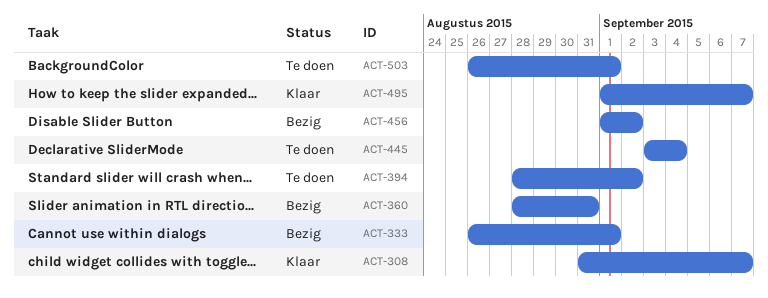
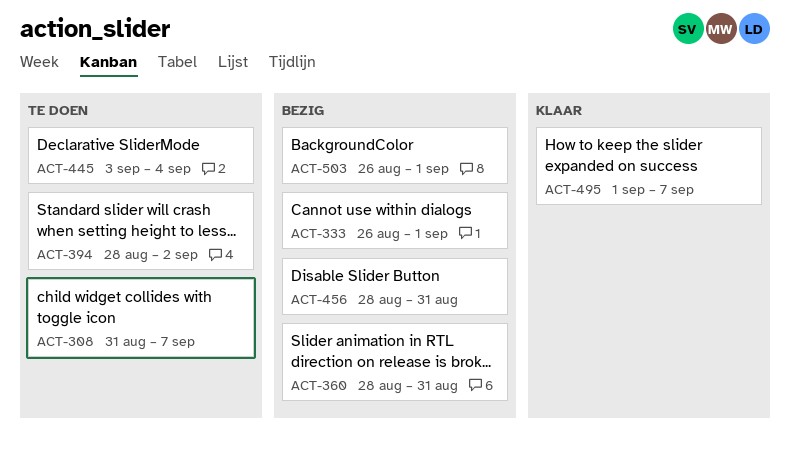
ACT-308, status: Klaar -> Te doen
ACT-456, start: Sep 1 -> Aug 28
ACT-456, due: Sep 2 -> Aug 31
ACT-503, status: Te doen -> Bezig

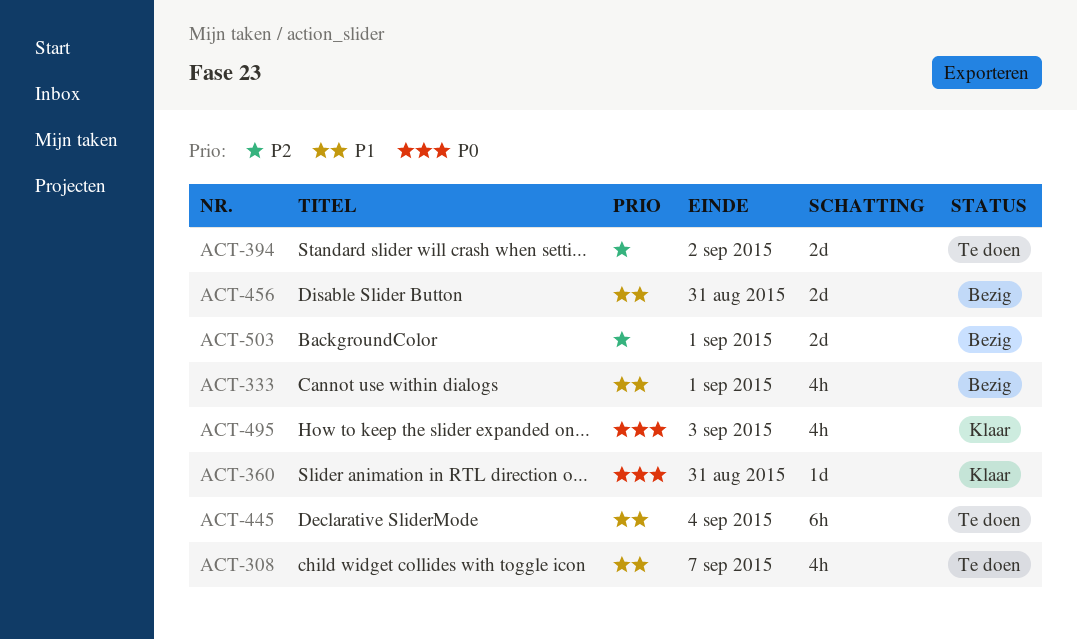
ACT-360, status: Bezig -> Klaar
ACT-495, due: Sep 7 -> Sep 3

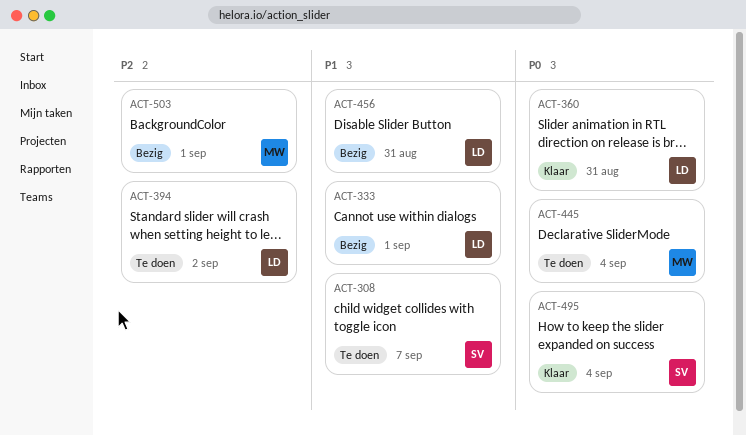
ACT-445, priority: P1 -> P0
ACT-495, due: Sep 3 -> Sep 4

